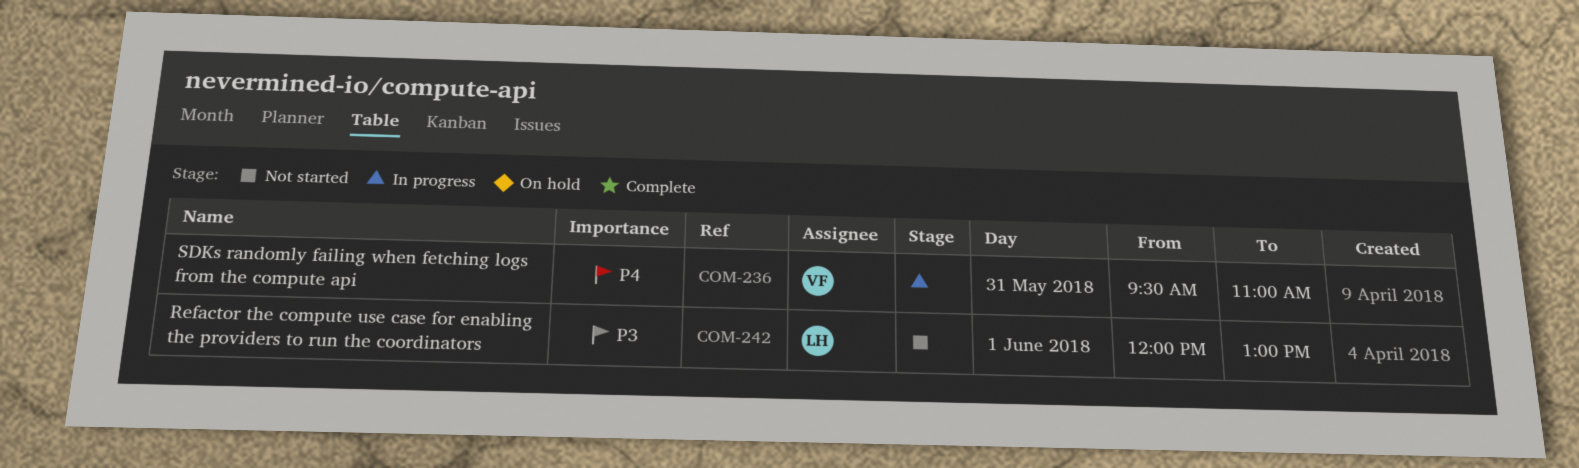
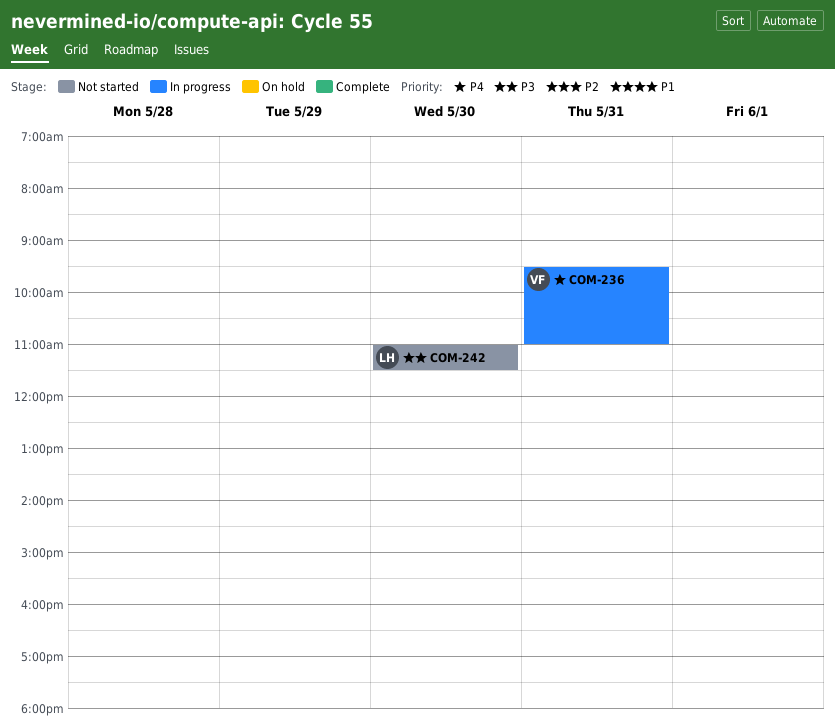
COM-242, day: Jun 1 -> May 30
COM-242, begins: 12:00 -> 11:00
COM-242, ends: 13:00 -> 11:30

